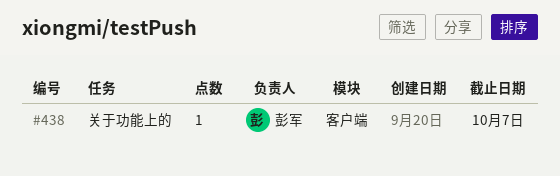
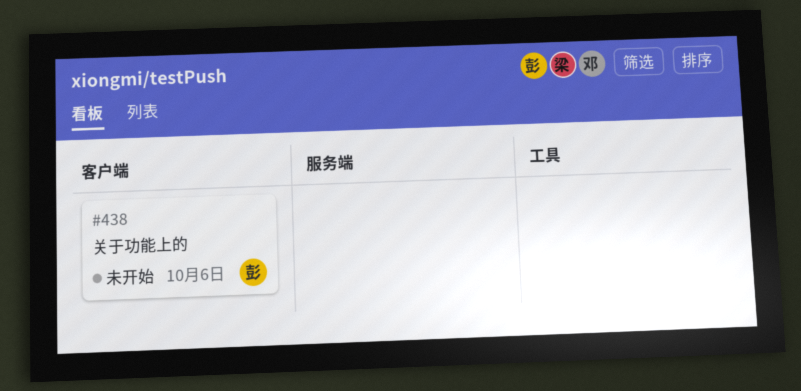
#438, due: Oct 7 -> Oct 6

